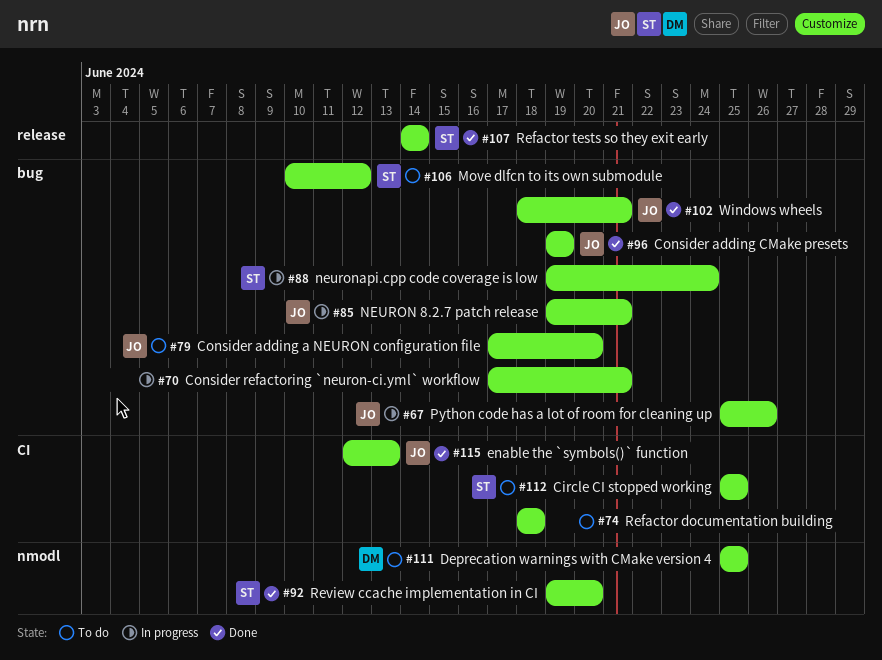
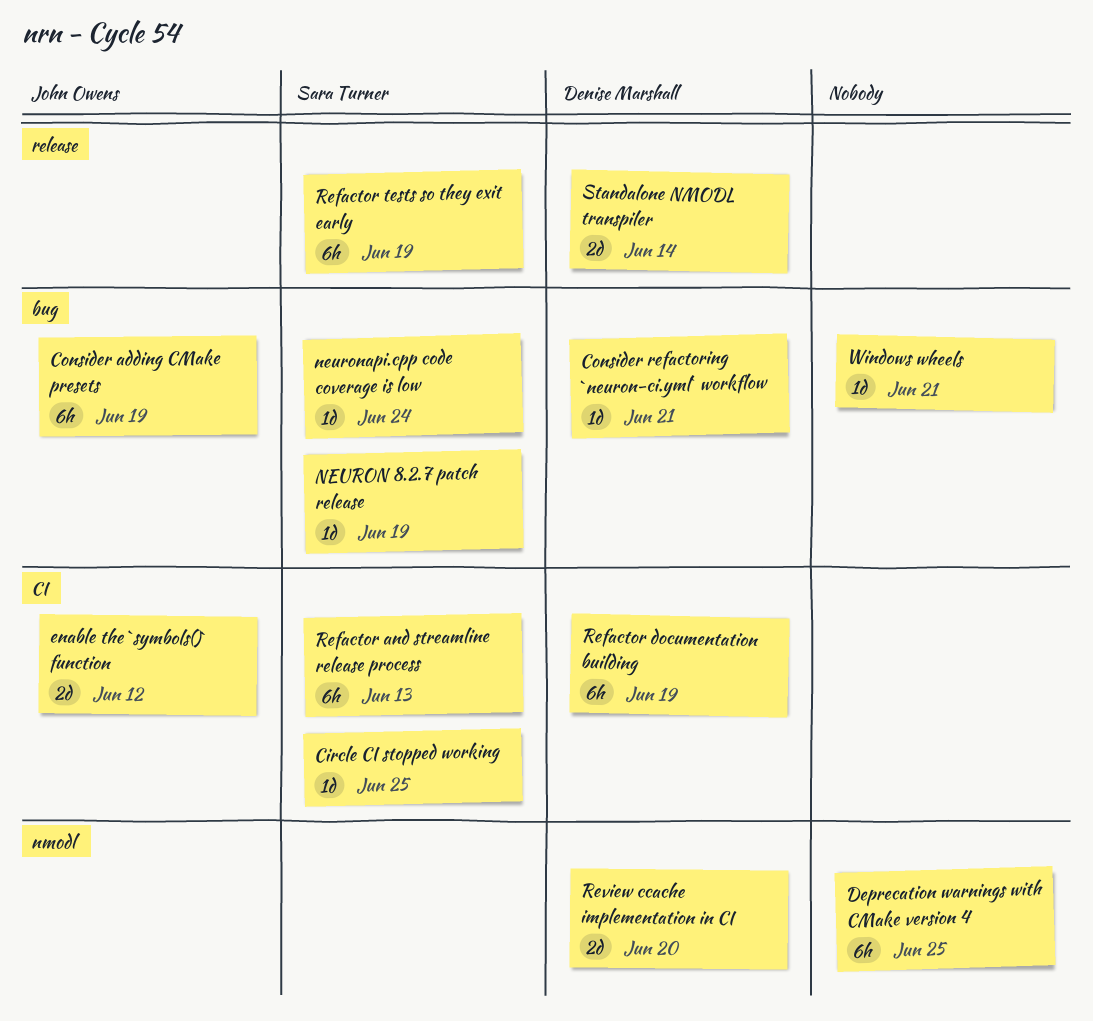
Consider adding a NEURON configuration file: present -> none
Consider refactoring `neuron-ci.yml` workflow, owner: none -> Denise Marshall
Deprecation warnings with CMake version 4, owner: Denise Marshall -> none
enable the `symbols()` function, due: Jun 13 -> Jun 12
Move dlfcn to its own submodule: present -> none
NEURON 8.2.7 patch release, owner: John Owens -> Sara Turner
NEURON 8.2.7 patch release, due: Jun 21 -> Jun 19
Python code has a lot of room for cleaning up: present -> none
Refactor and streamline release process: none -> present
Refactor documentation building, owner: none -> Denise Marshall
Refactor documentation building, due: Jun 18 -> Jun 19
Refactor tests so they exit early, due: Jun 14 -> Jun 19
Review ccache implementation in CI, owner: Sara Turner -> Denise Marshall
Standalone NMODL transpiler: none -> present
Windows wheels, owner: John Owens -> none

